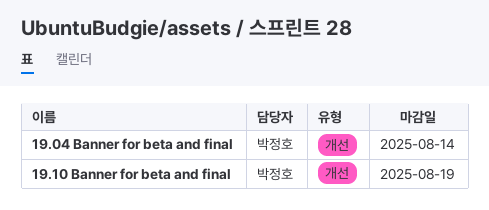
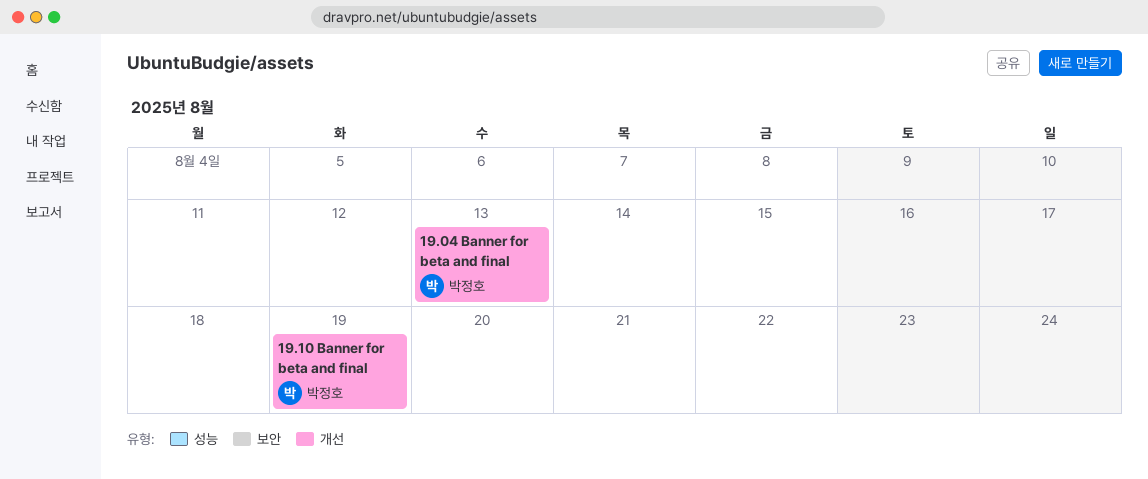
19.04 Banner for beta and final, due: Aug 14 -> Aug 13

